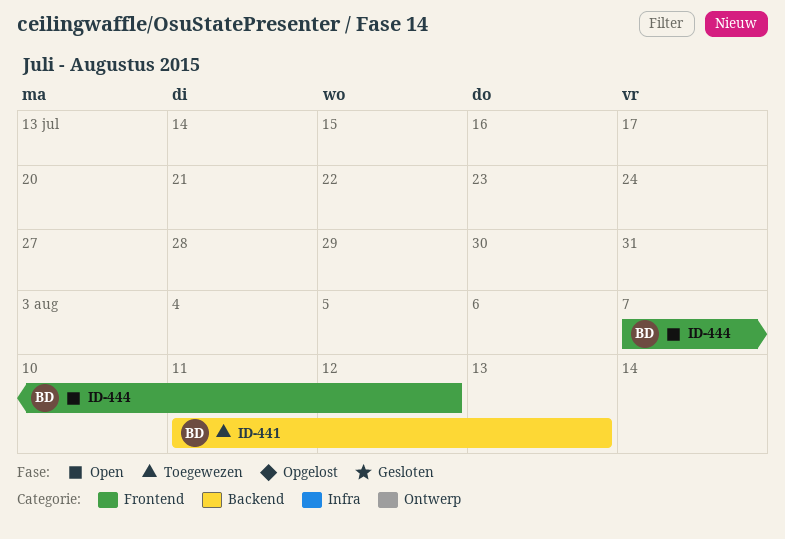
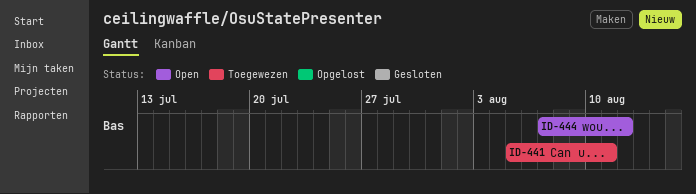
ID-441, start: Aug 11 -> Aug 5
ID-441, due: Aug 13 -> Aug 11

